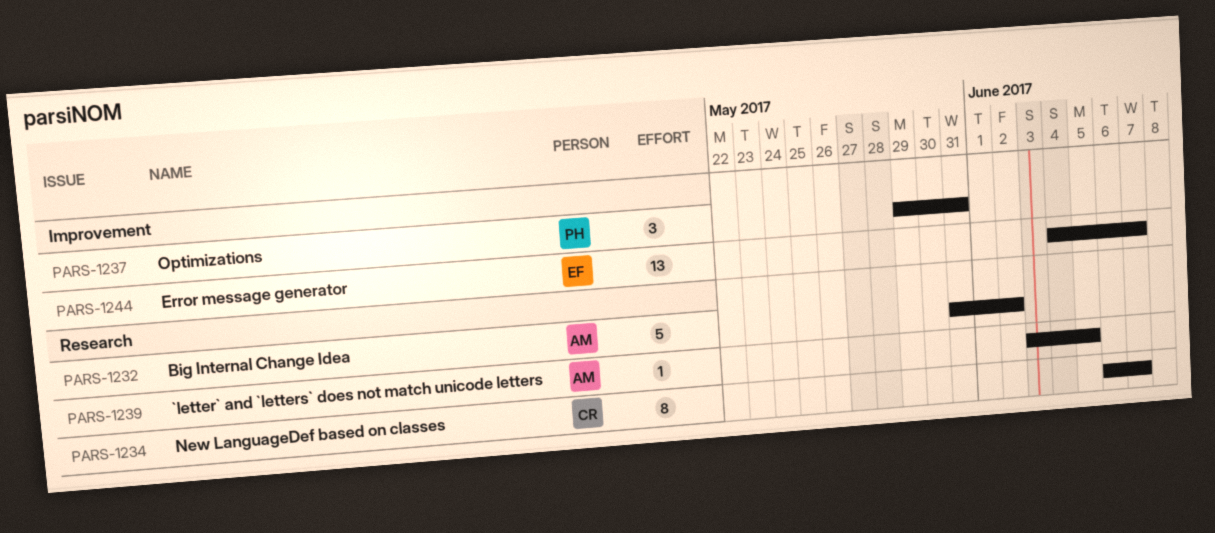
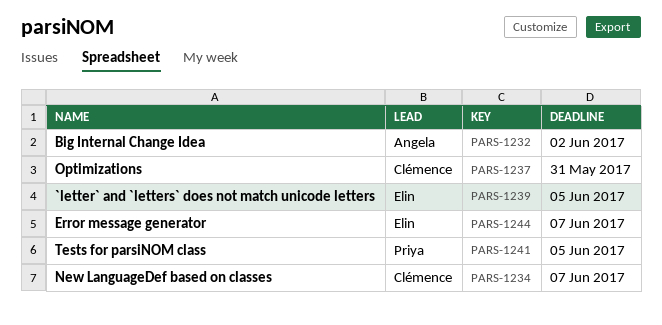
PARS-1237, owner: Priya -> Clémence
PARS-1239, owner: Angela -> Elin
PARS-1241: none -> present

